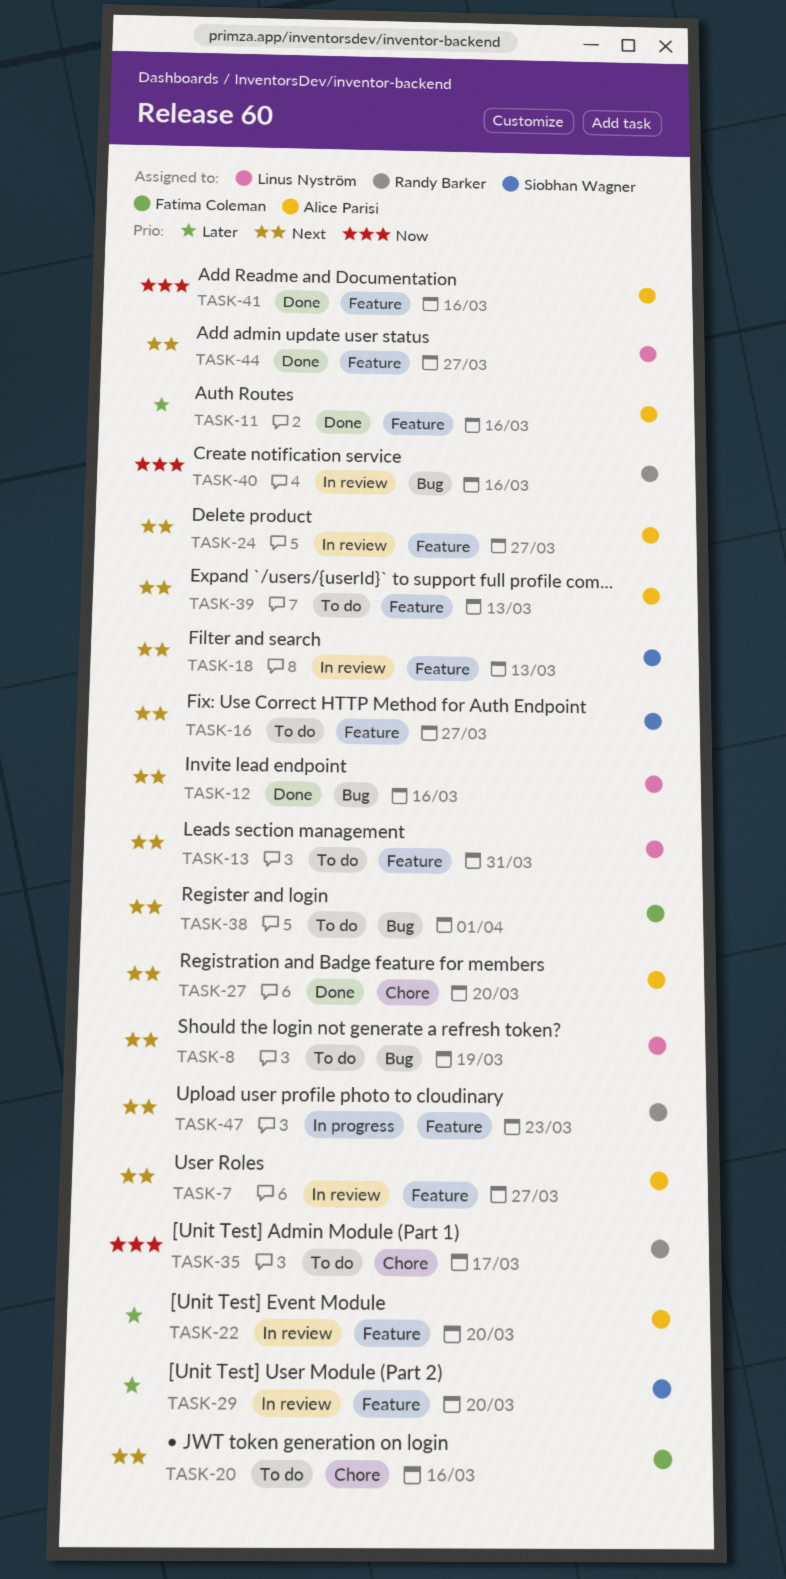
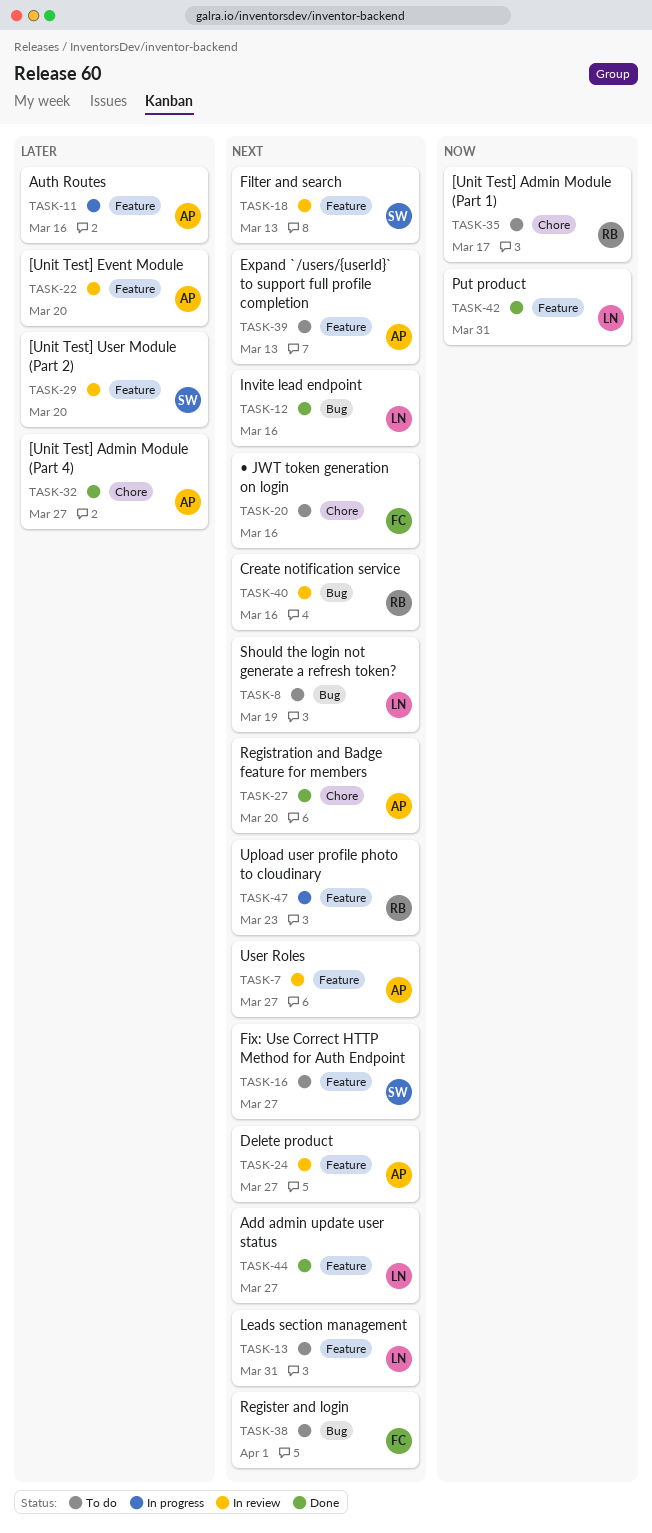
TASK-11, status: Done -> In progress
TASK-32: none -> present
TASK-40, priority: Now -> Next
TASK-41: present -> none
TASK-42: none -> present

